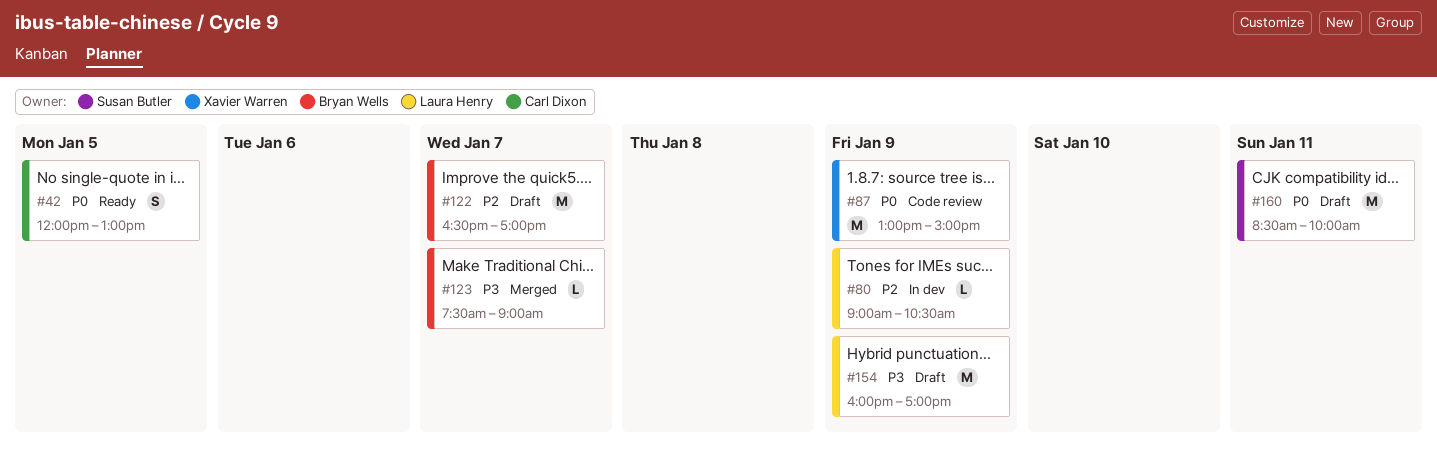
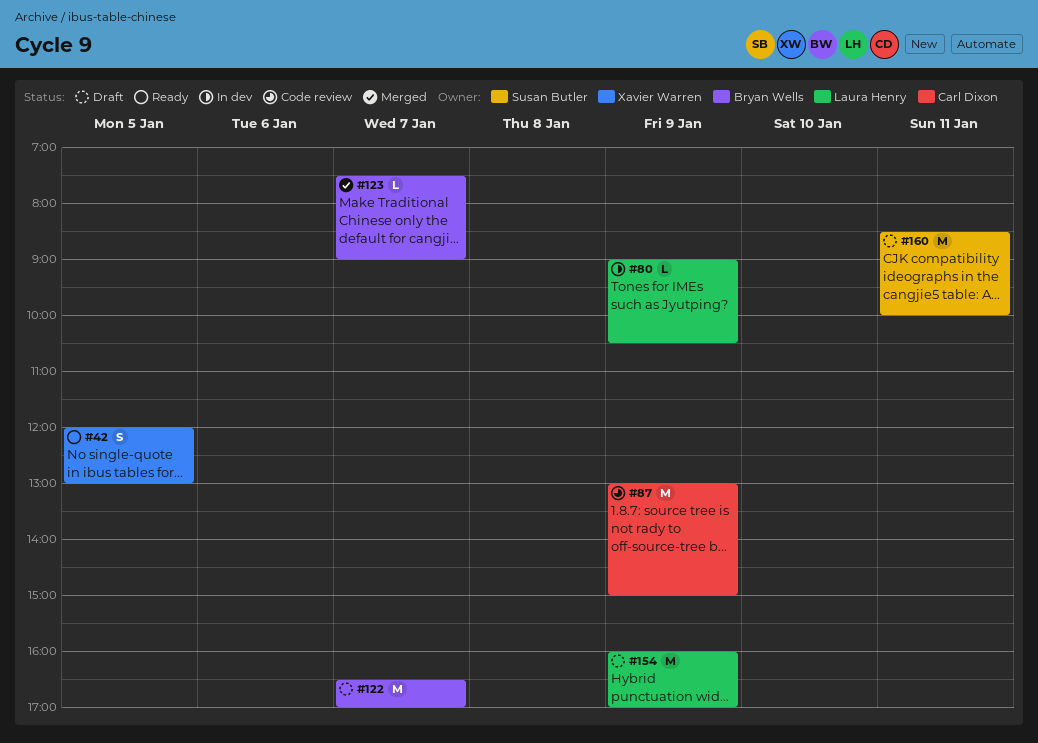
#42, owner: Carl Dixon -> Xavier Warren
#87, owner: Xavier Warren -> Carl Dixon

